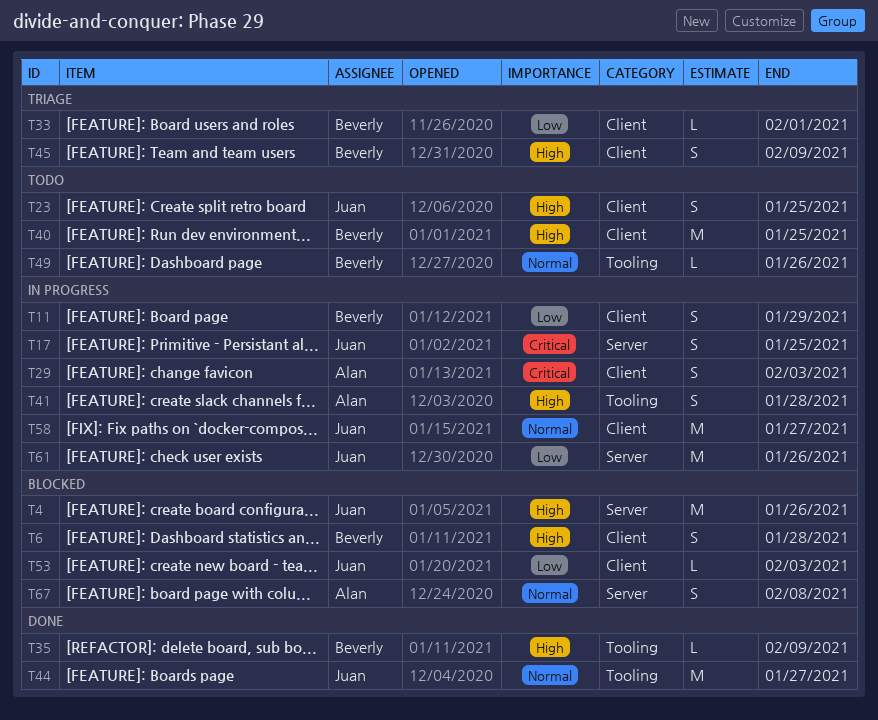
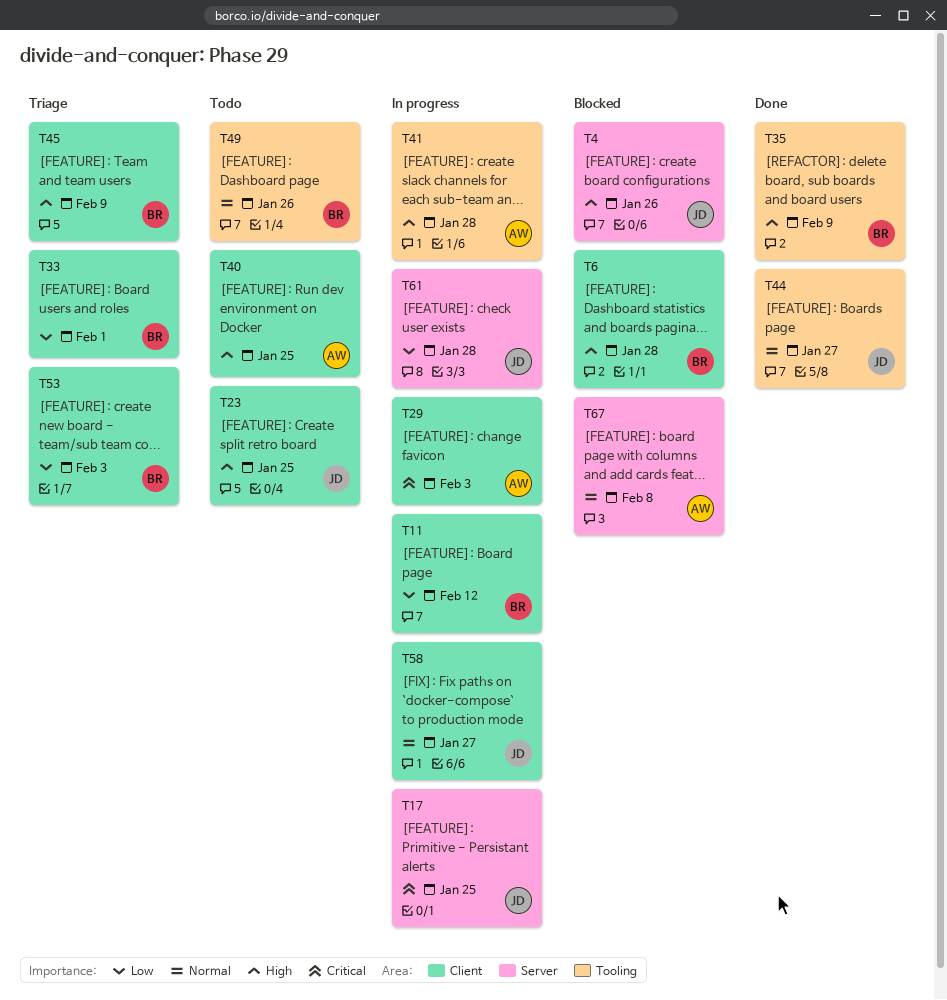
T11, due: Jan 29 -> Feb 12
T40, owner: Beverly -> Alan
T53, status: Blocked -> Triage
T53, owner: Juan -> Beverly
T61, due: Jan 26 -> Jan 28

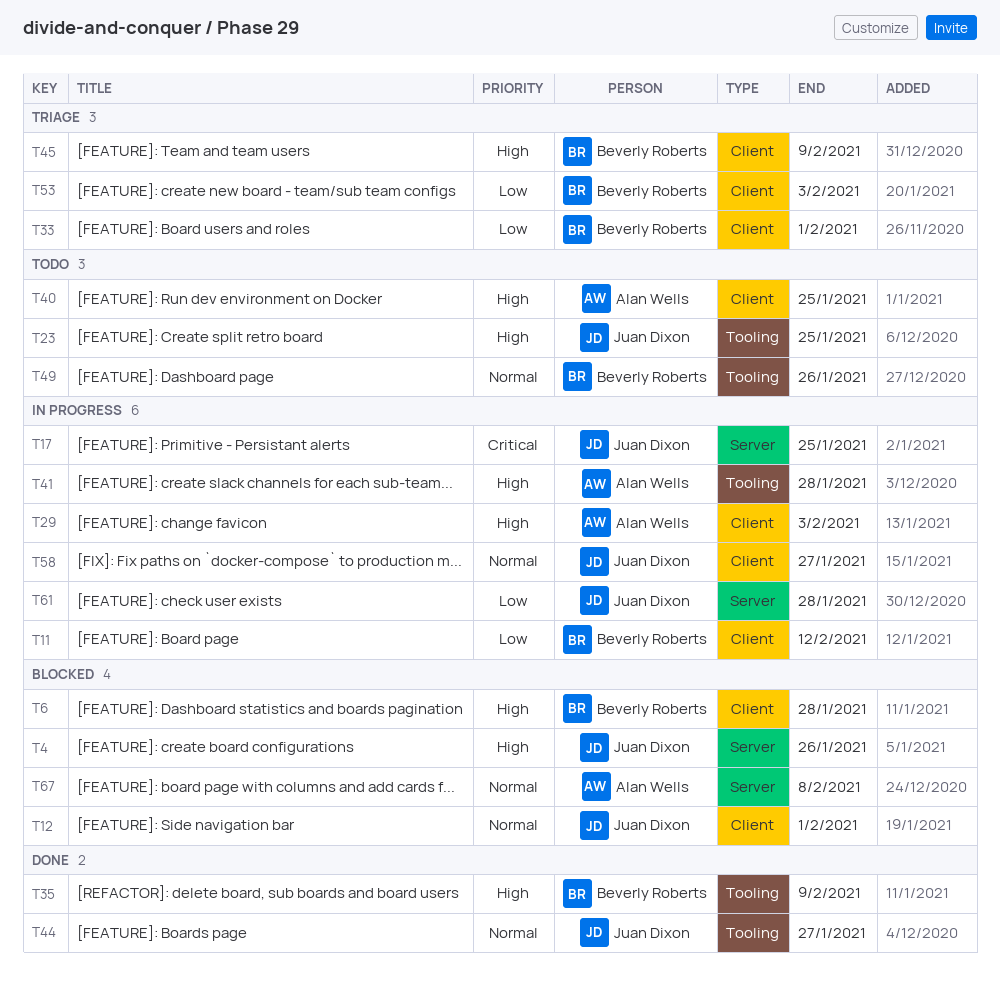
T12: none -> present
T23, label: Client -> Tooling
T29, priority: Critical -> High

